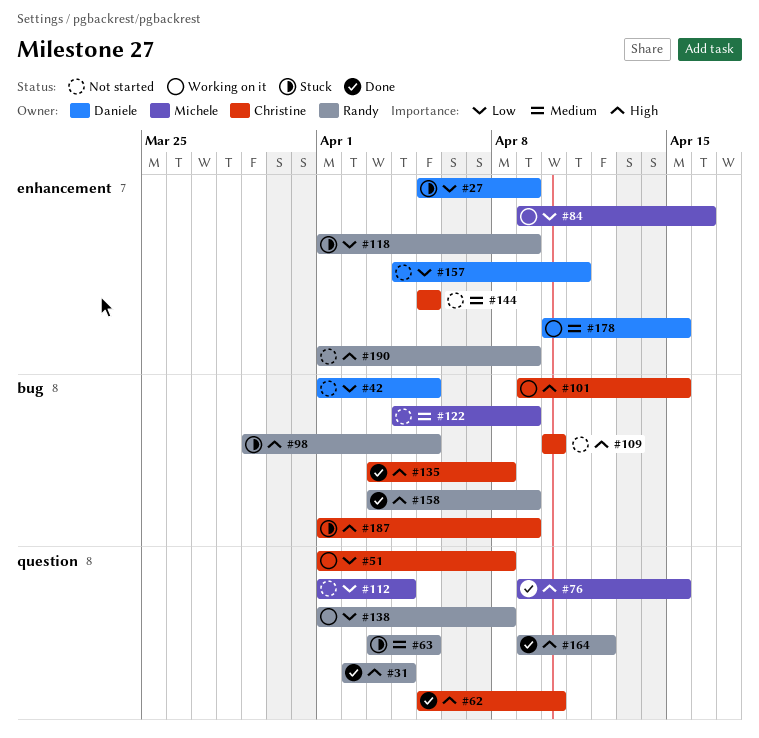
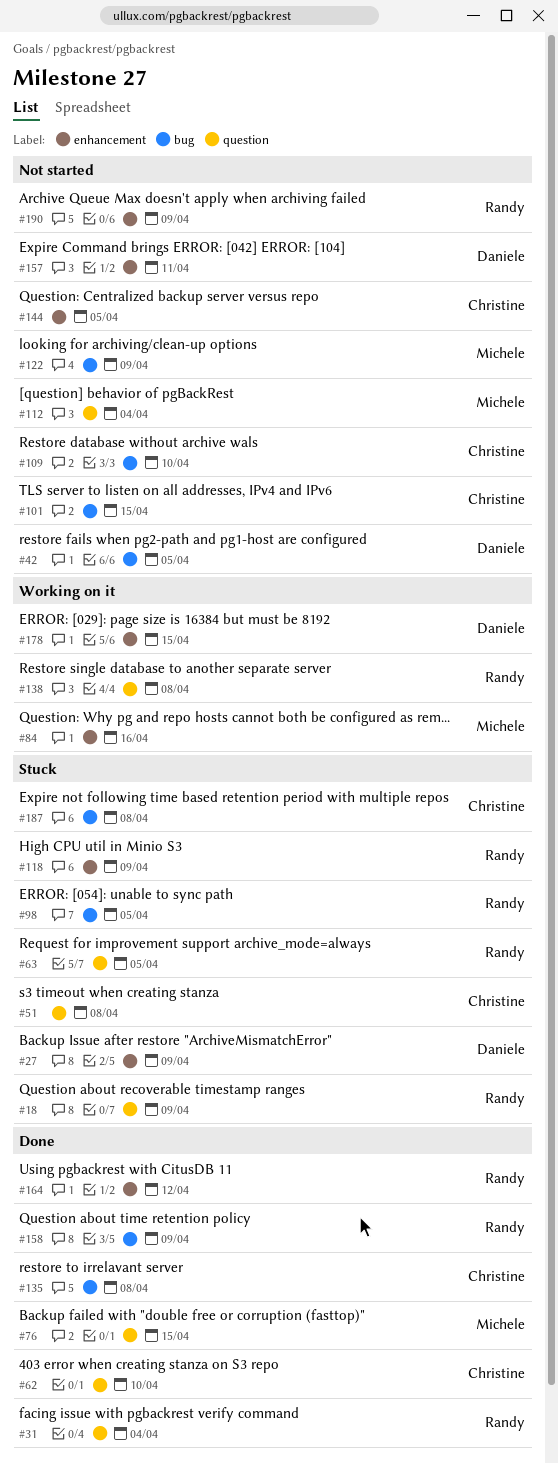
#18: none -> present
#51, status: Working on it -> Stuck
#101, status: Working on it -> Not started
#164, label: question -> enhancement
#187, due: Apr 9 -> Apr 8

